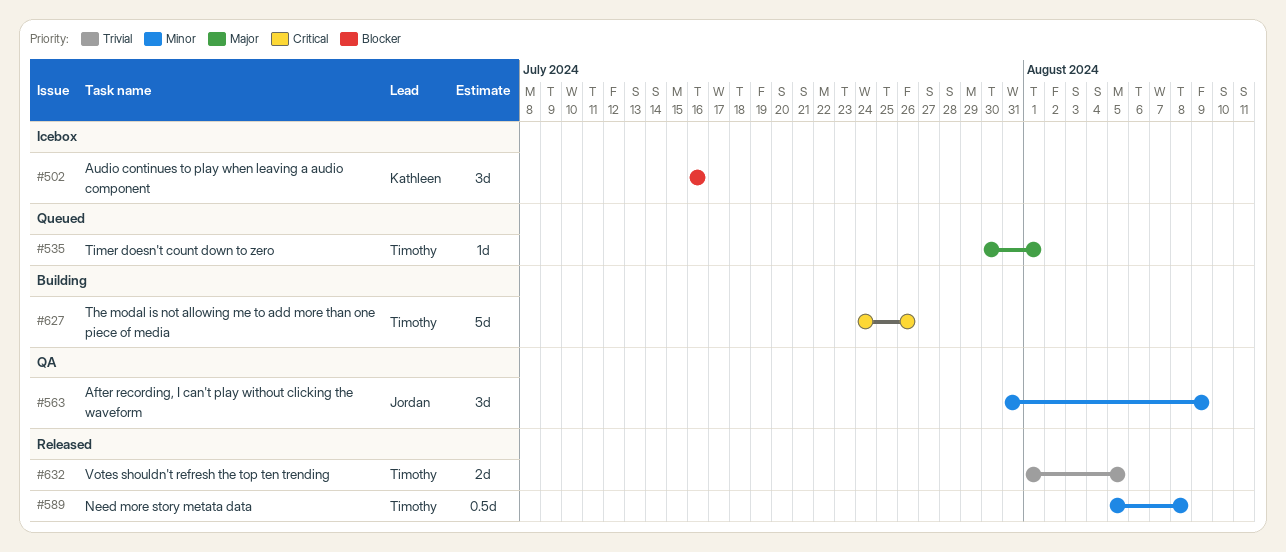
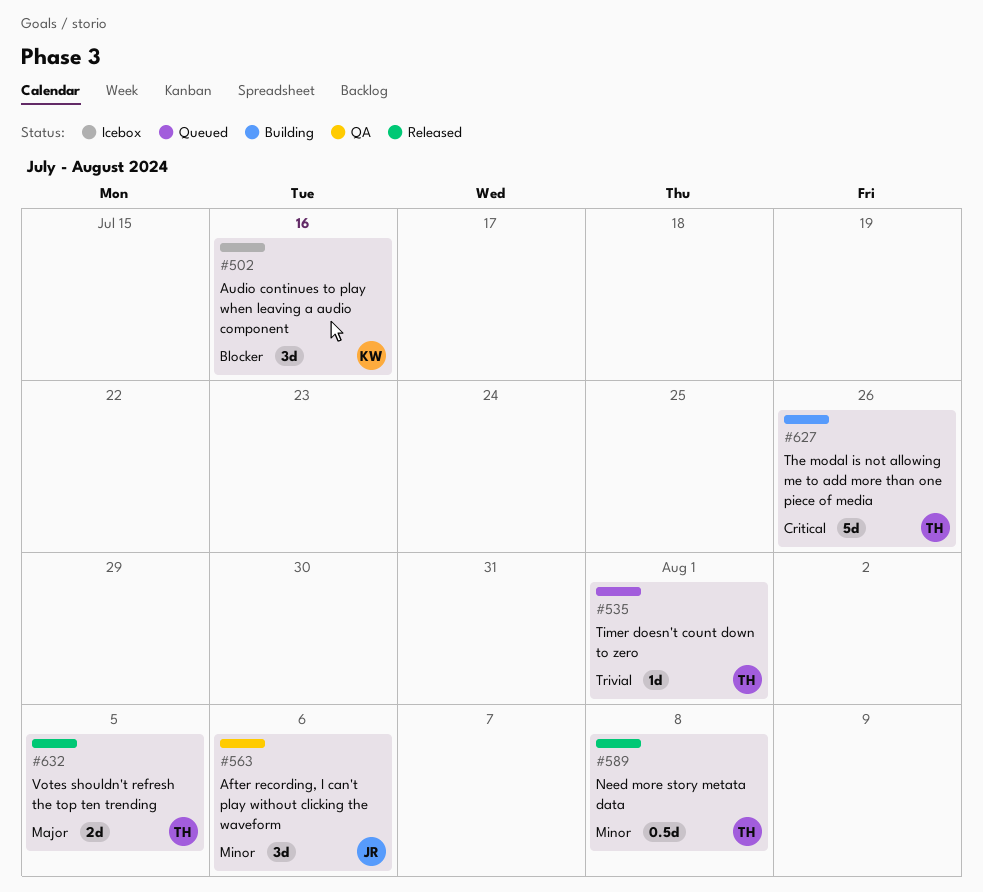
#535, priority: Major -> Trivial
#563, due: Aug 9 -> Aug 6
#632, priority: Trivial -> Major

